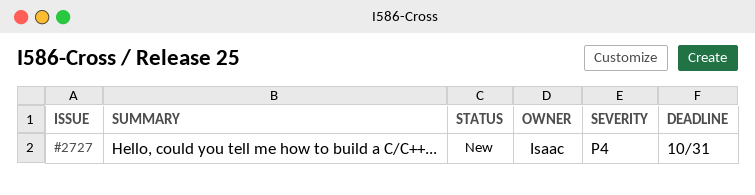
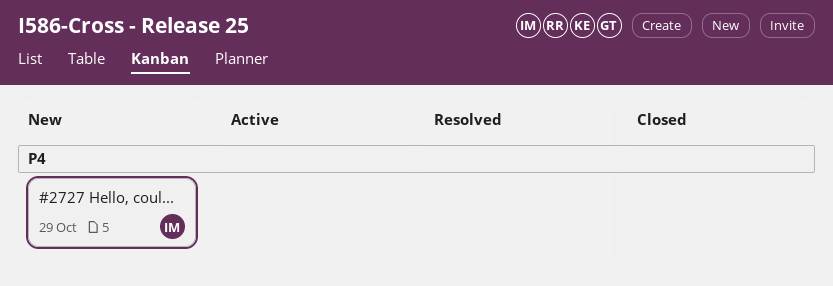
#2727, due: Oct 31 -> Oct 29

